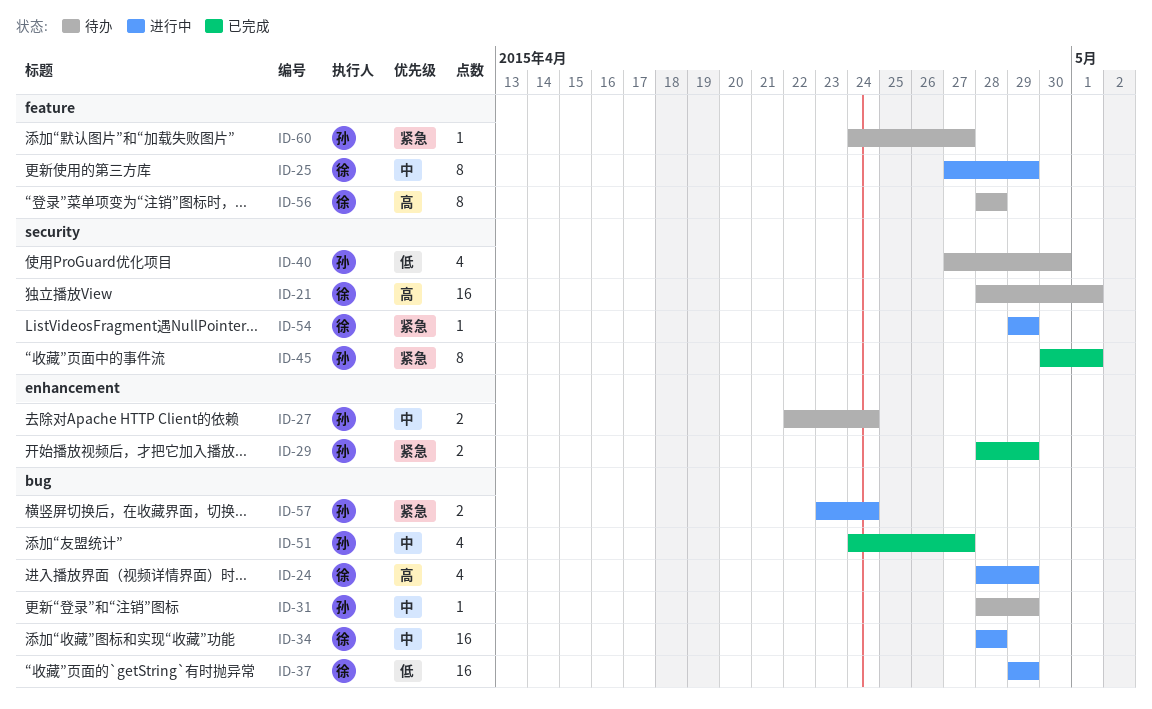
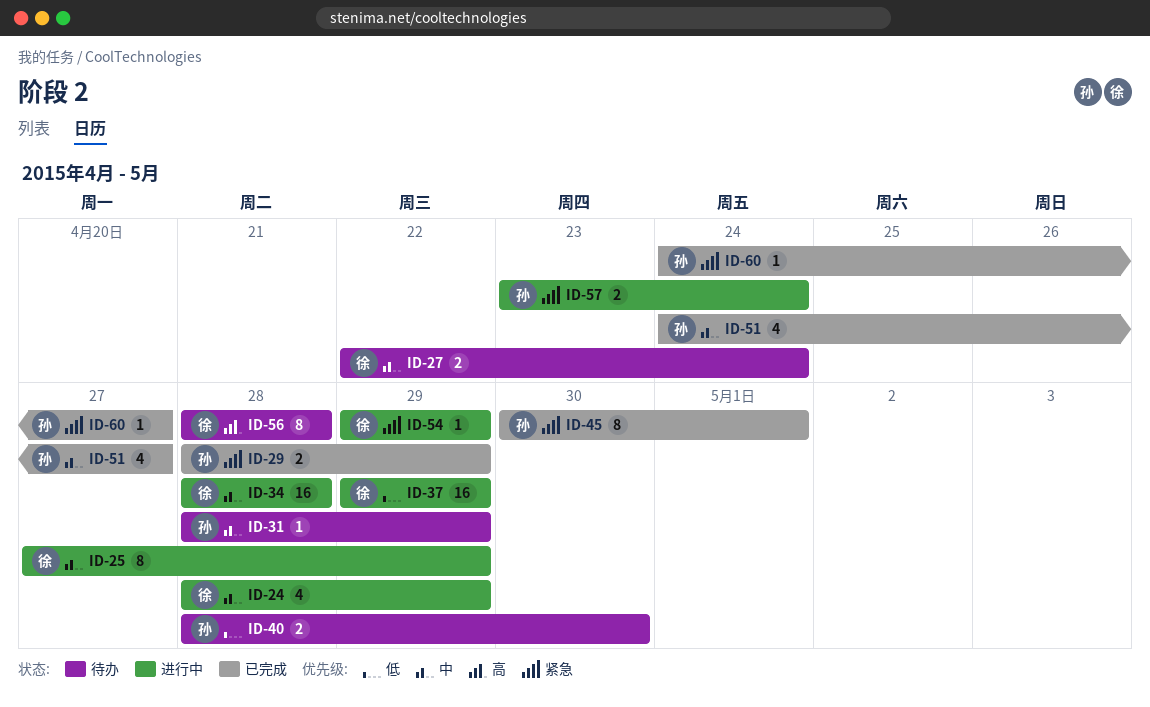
ID-21: present -> none
ID-24, priority: 高 -> 中
ID-27, owner: 孙 -> 徐
ID-40, estimate: 4 -> 2
ID-40, start: Apr 27 -> Apr 28
ID-60, status: 待办 -> 已完成

